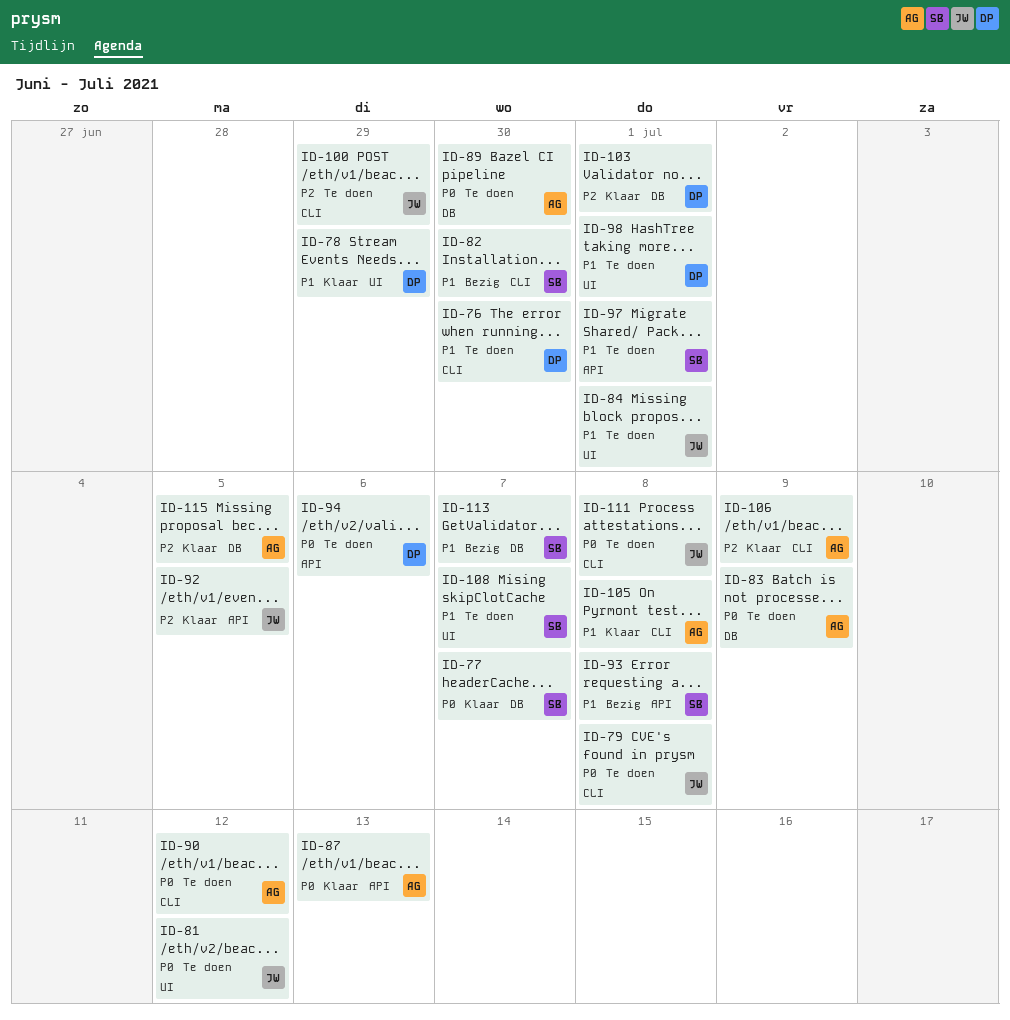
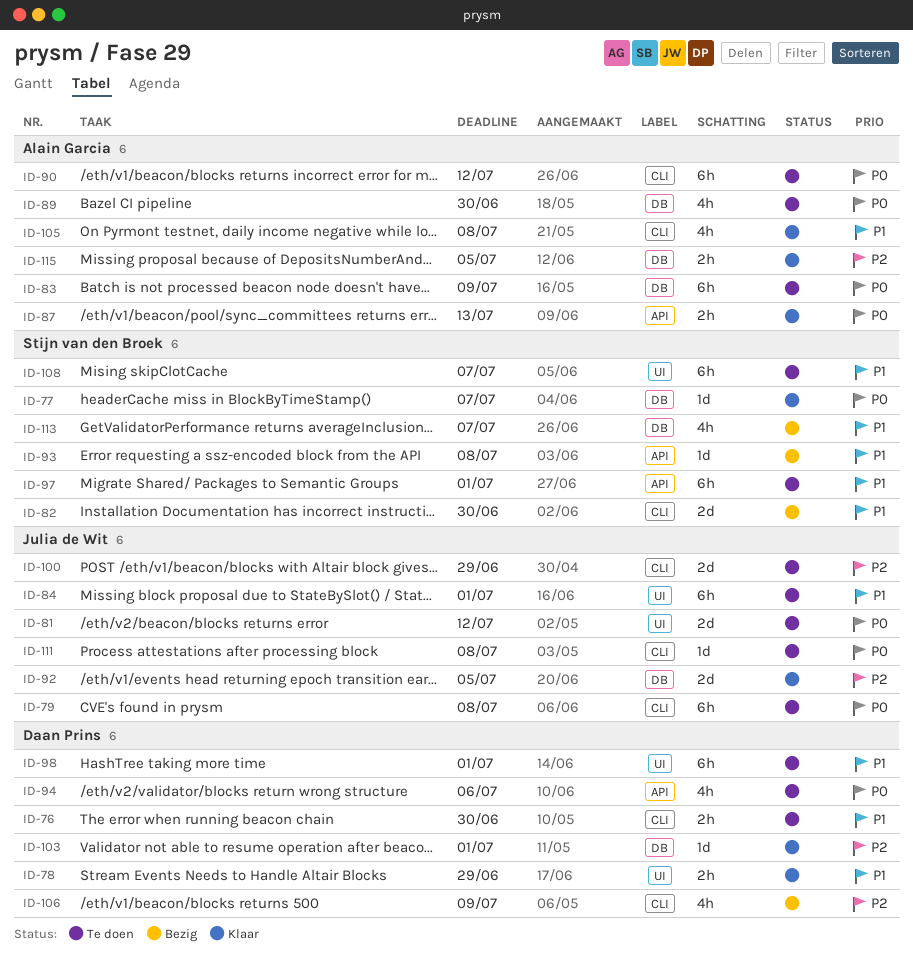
ID-92, label: API -> DB
ID-106, status: Klaar -> Bezig
ID-106, owner: Alain Garcia -> Daan Prins

